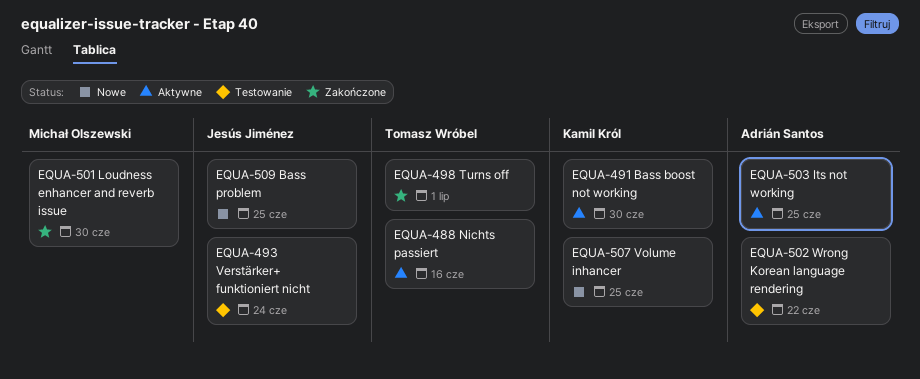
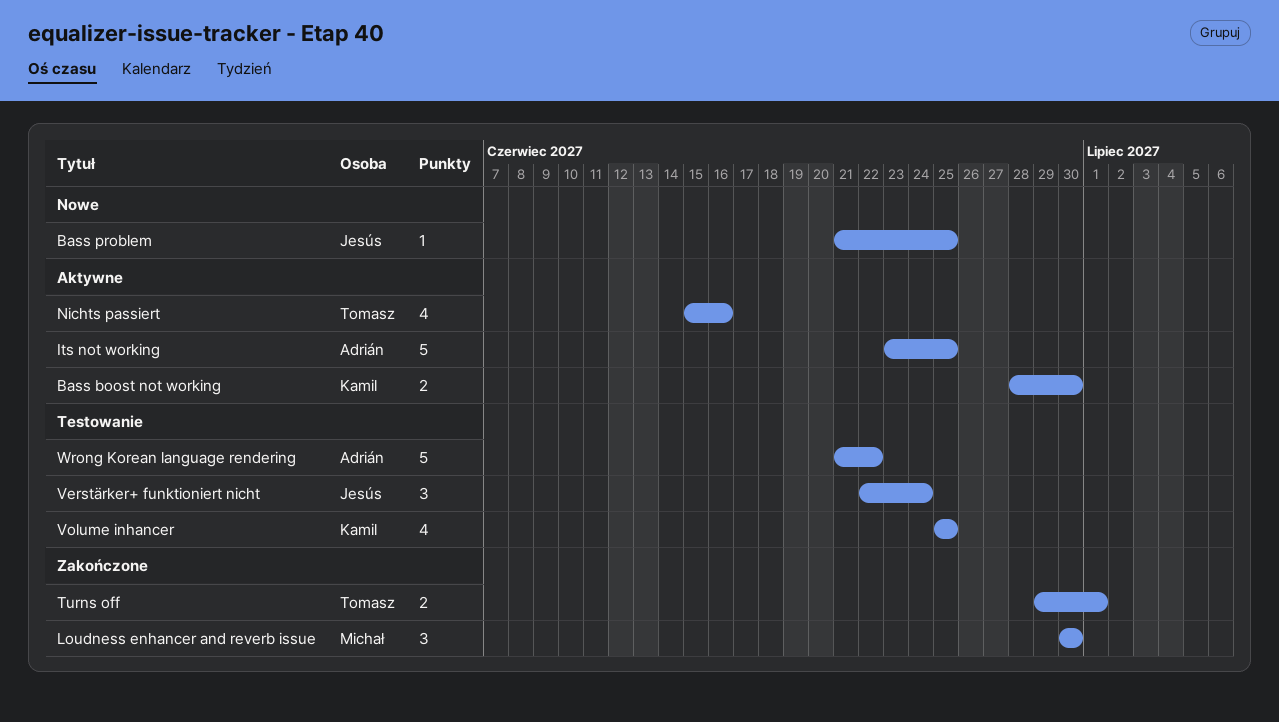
Volume inhancer, status: Nowe -> Testowanie

